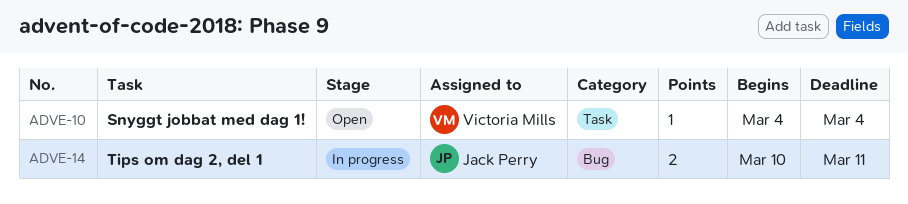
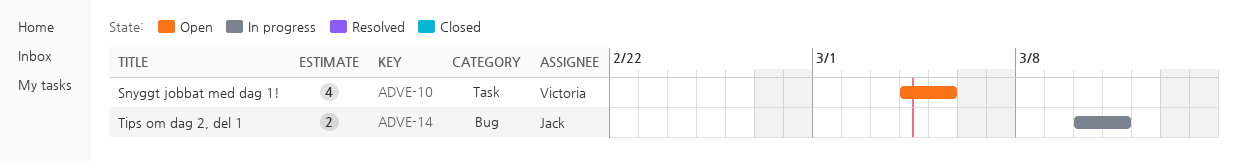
ADVE-10, estimate: 1 -> 4
ADVE-10, due: Mar 4 -> Mar 5

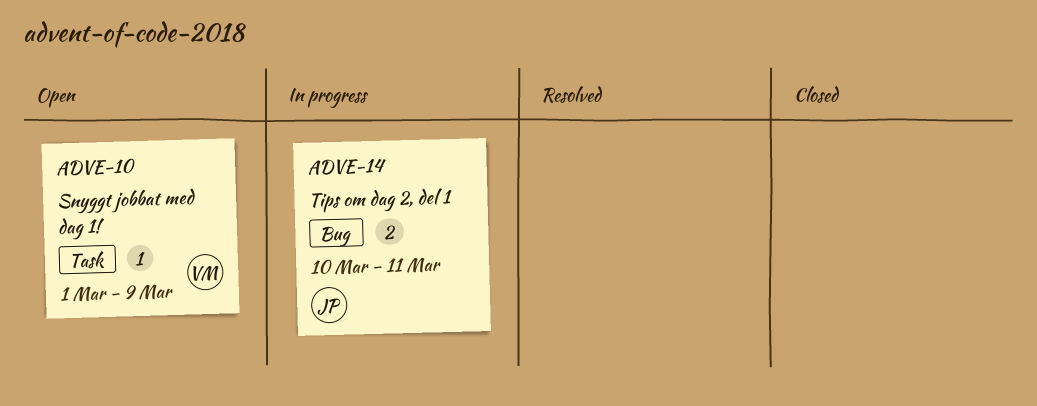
ADVE-10, estimate: 4 -> 1
ADVE-10, start: Mar 4 -> Mar 1
ADVE-10, due: Mar 5 -> Mar 9

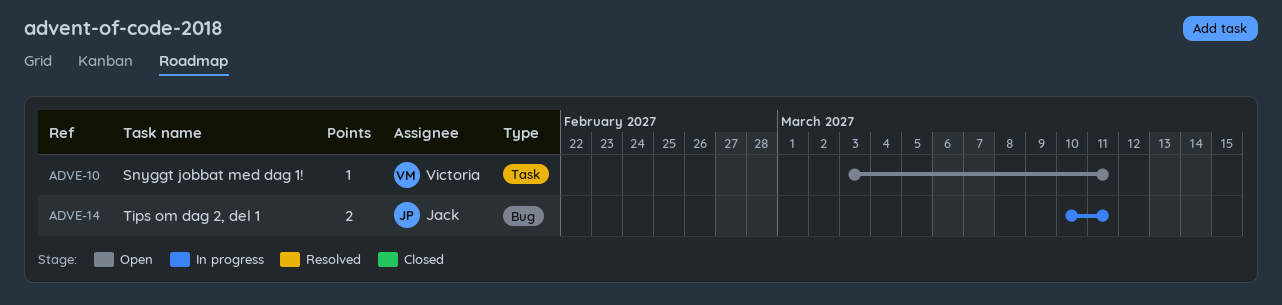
ADVE-10, start: Mar 1 -> Mar 3
ADVE-10, due: Mar 9 -> Mar 11

